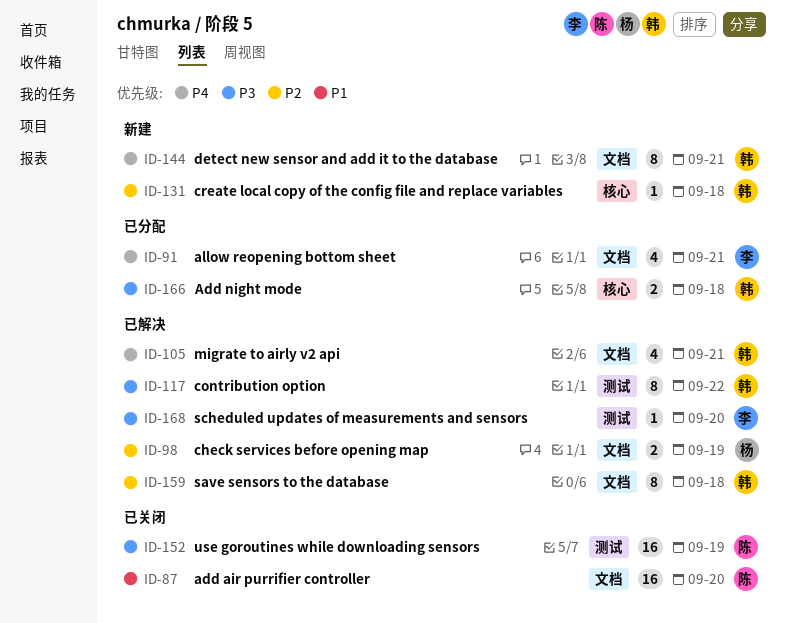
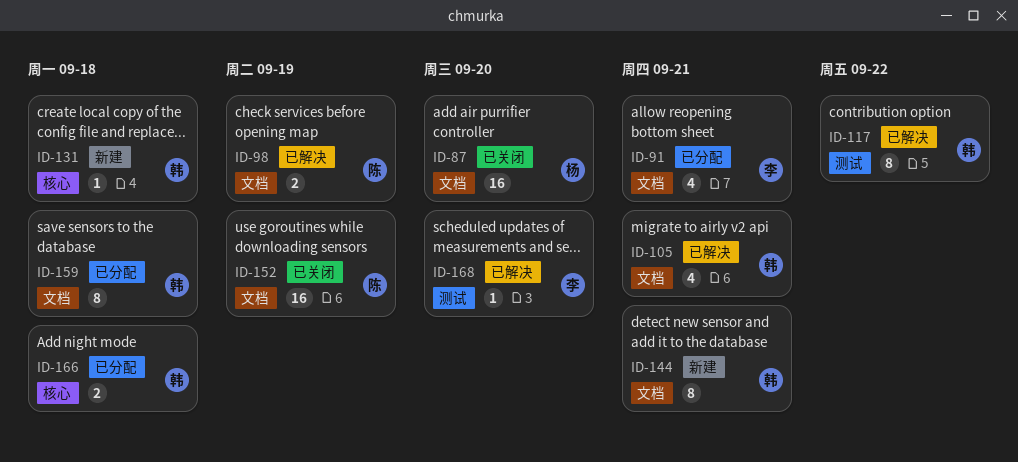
ID-87, owner: 陈 -> 杨
ID-98, owner: 杨 -> 陈
ID-152, label: 测试 -> 文档
ID-159, status: 已解决 -> 已分配

